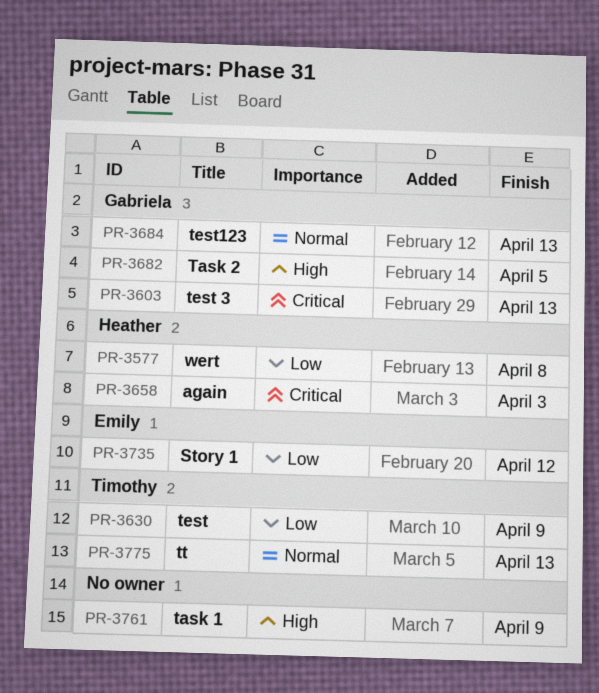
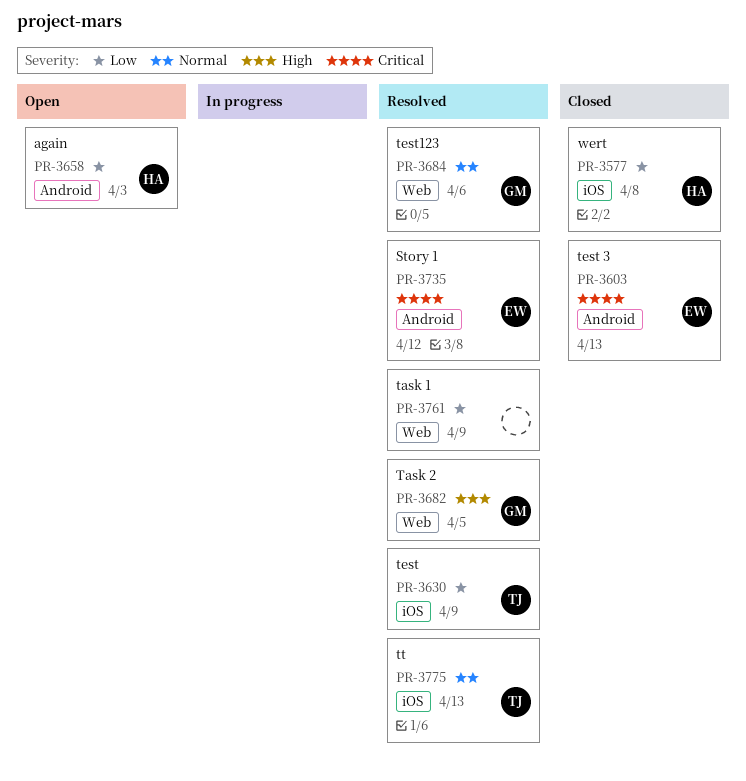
PR-3603, owner: Gabriela -> Emily
PR-3658, priority: Critical -> Low
PR-3684, due: Apr 13 -> Apr 6
PR-3735, priority: Low -> Critical
PR-3761, priority: High -> Low

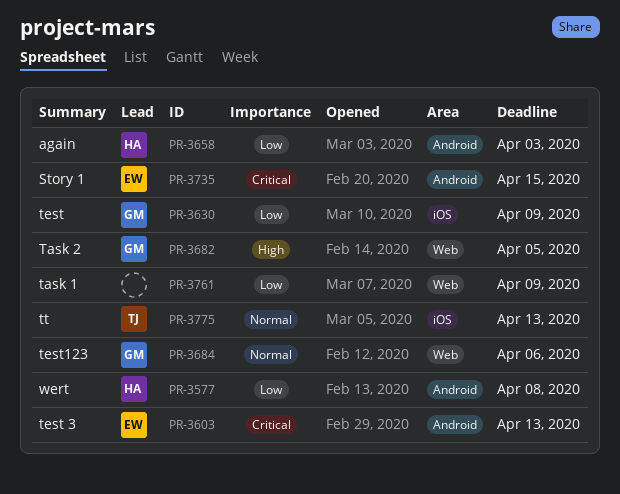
PR-3577, label: iOS -> Android
PR-3630, owner: TJ -> GM
PR-3735, due: Apr 12 -> Apr 15

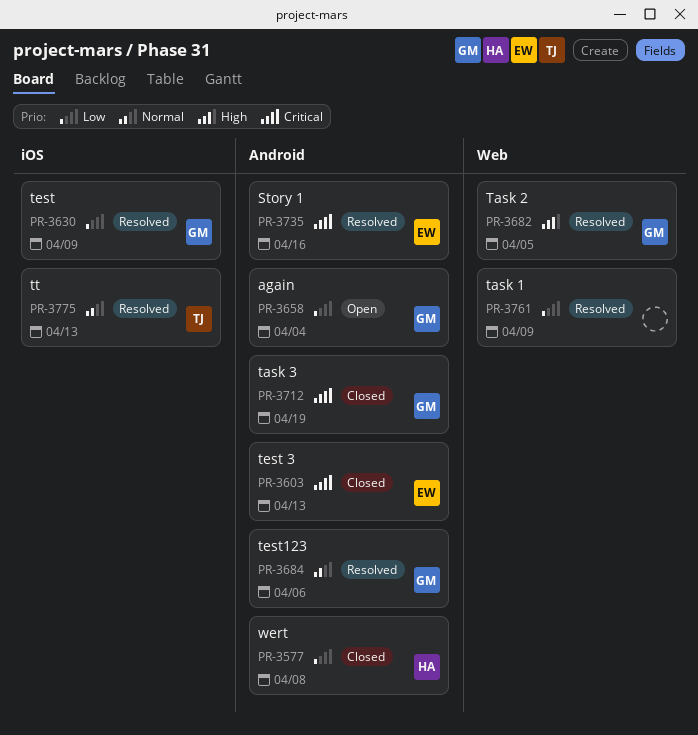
PR-3658, owner: HA -> GM
PR-3658, due: Apr 3 -> Apr 4
PR-3684, label: Web -> Android
PR-3712: none -> present
PR-3735, due: Apr 15 -> Apr 16

